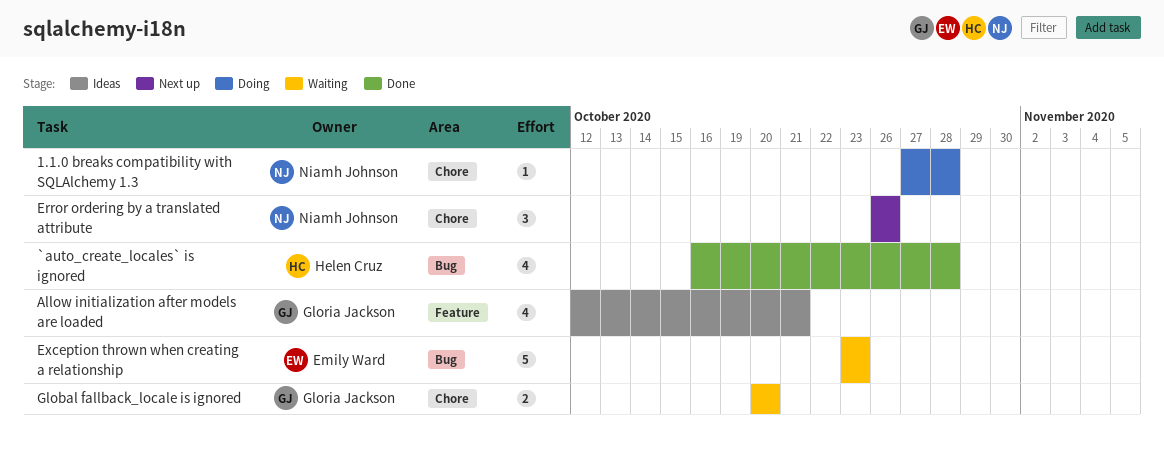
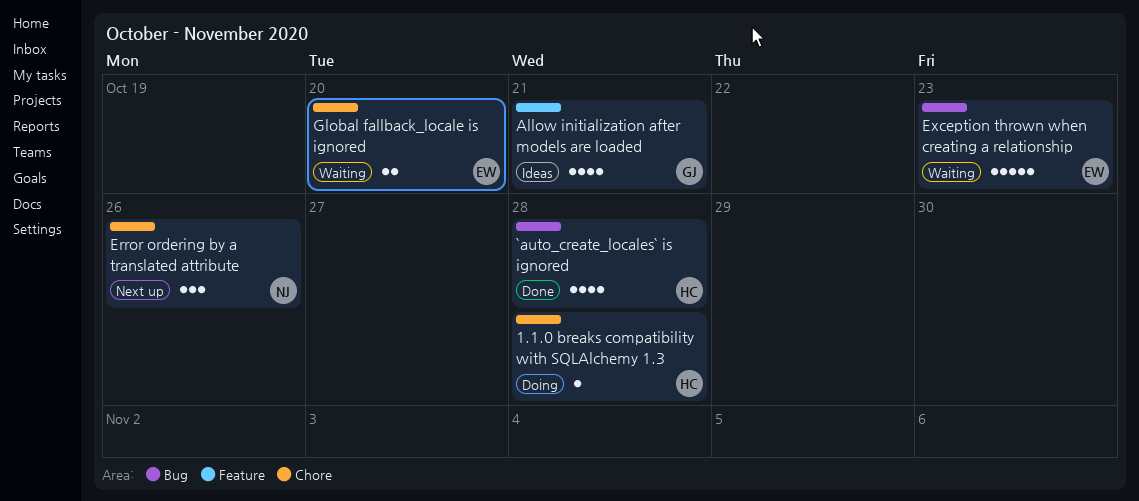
1.1.0 breaks compatibility with SQLAlchemy 1.3, owner: Niamh Johnson -> Helen Cruz
Global fallback_locale is ignored, owner: Gloria Jackson -> Emily Ward

